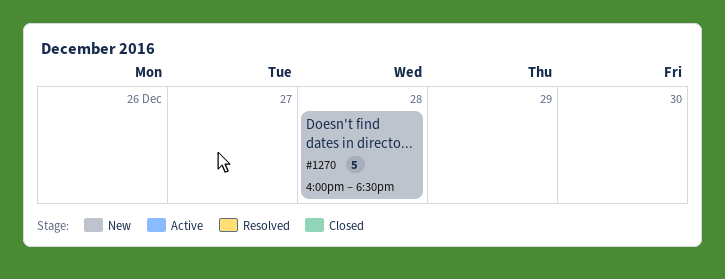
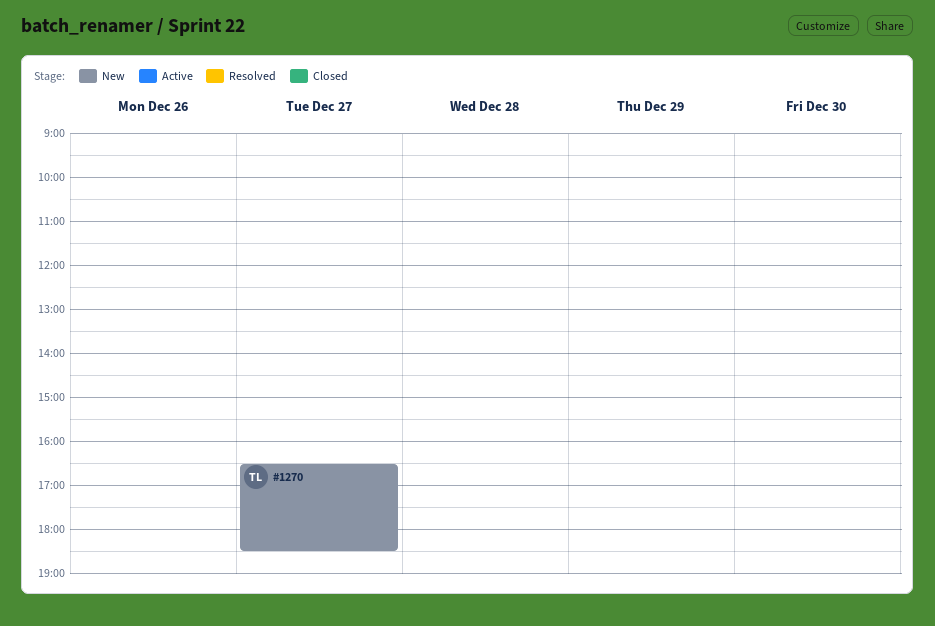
#1270, day: Dec 28 -> Dec 27
#1270, begins: 16:00 -> 16:30

